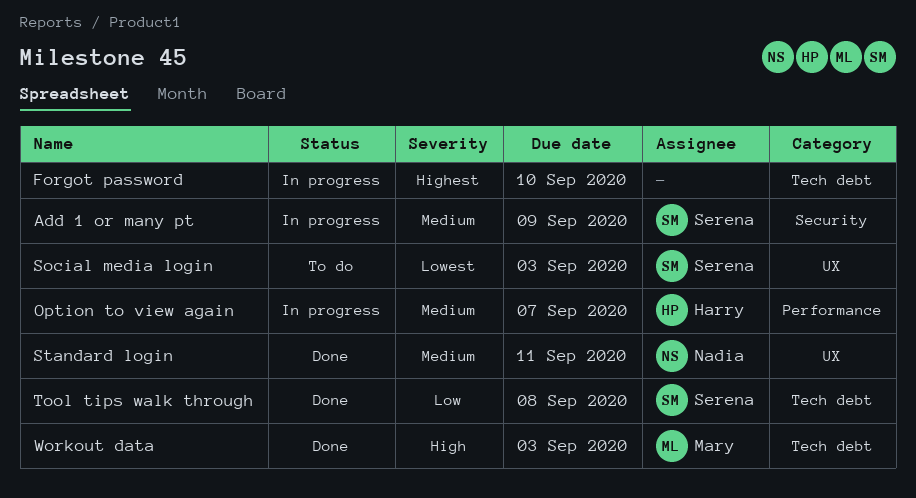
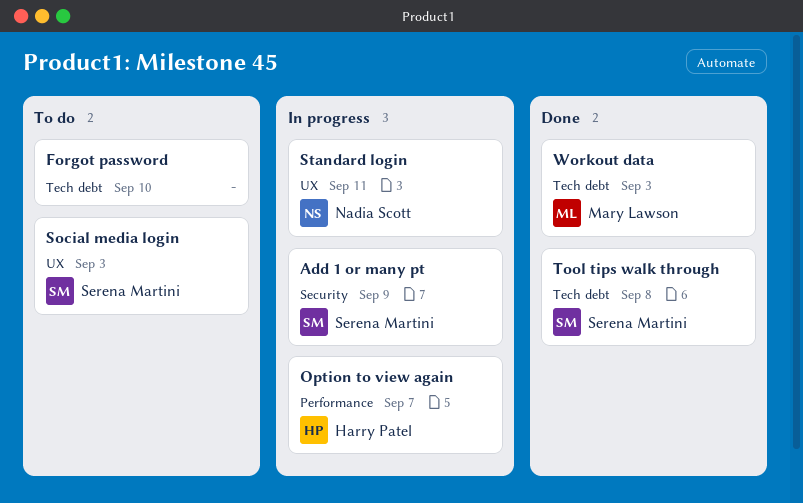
Forgot password, status: In progress -> To do
Standard login, status: Done -> In progress

